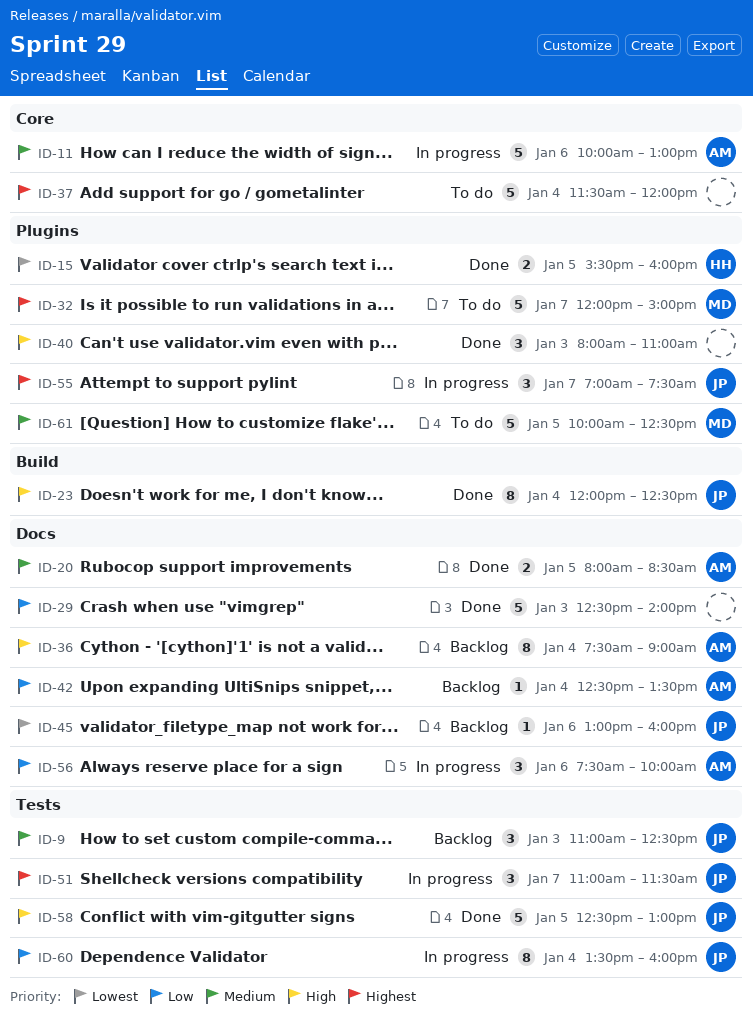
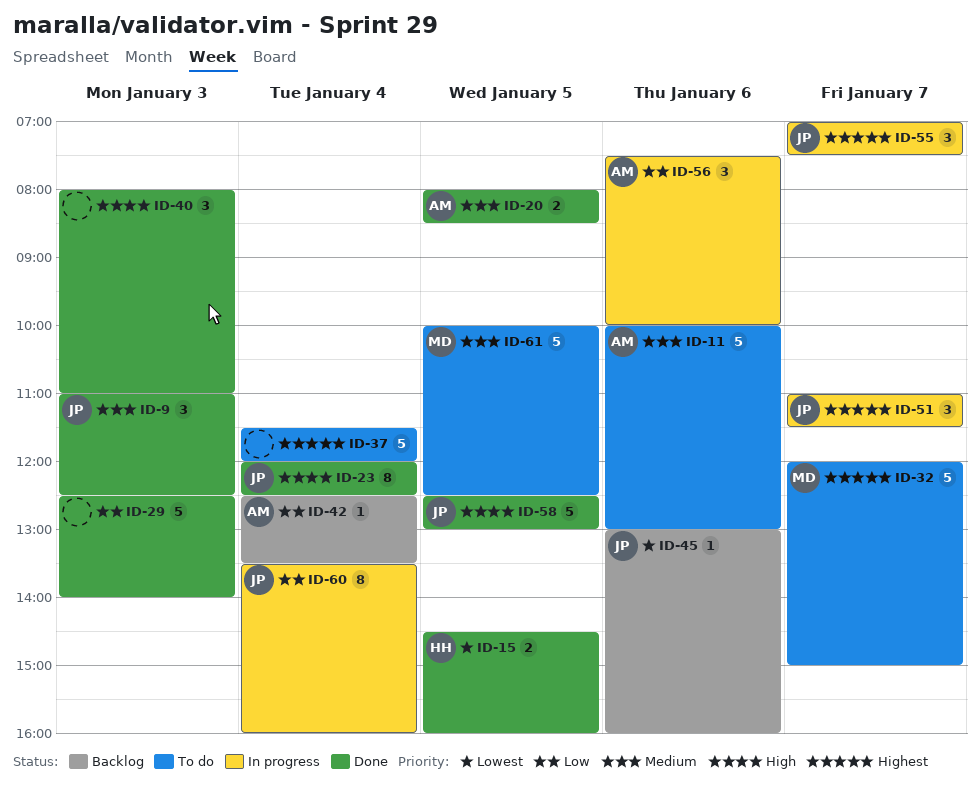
ID-9, status: Backlog -> Done
ID-11, status: In progress -> To do
ID-15, begins: 15:30 -> 14:30
ID-36: present -> none

